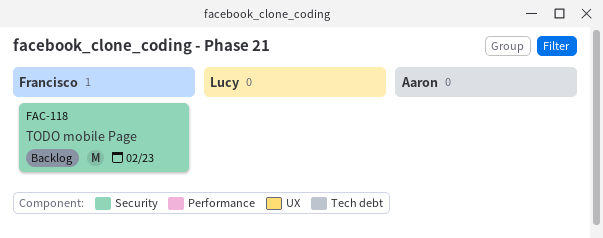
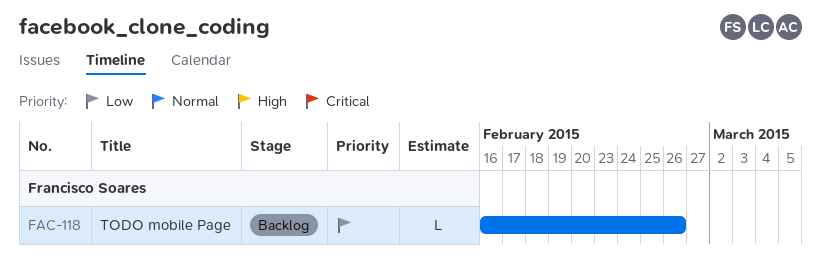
FAC-118, estimate: M -> L
FAC-118, due: Feb 23 -> Feb 26

